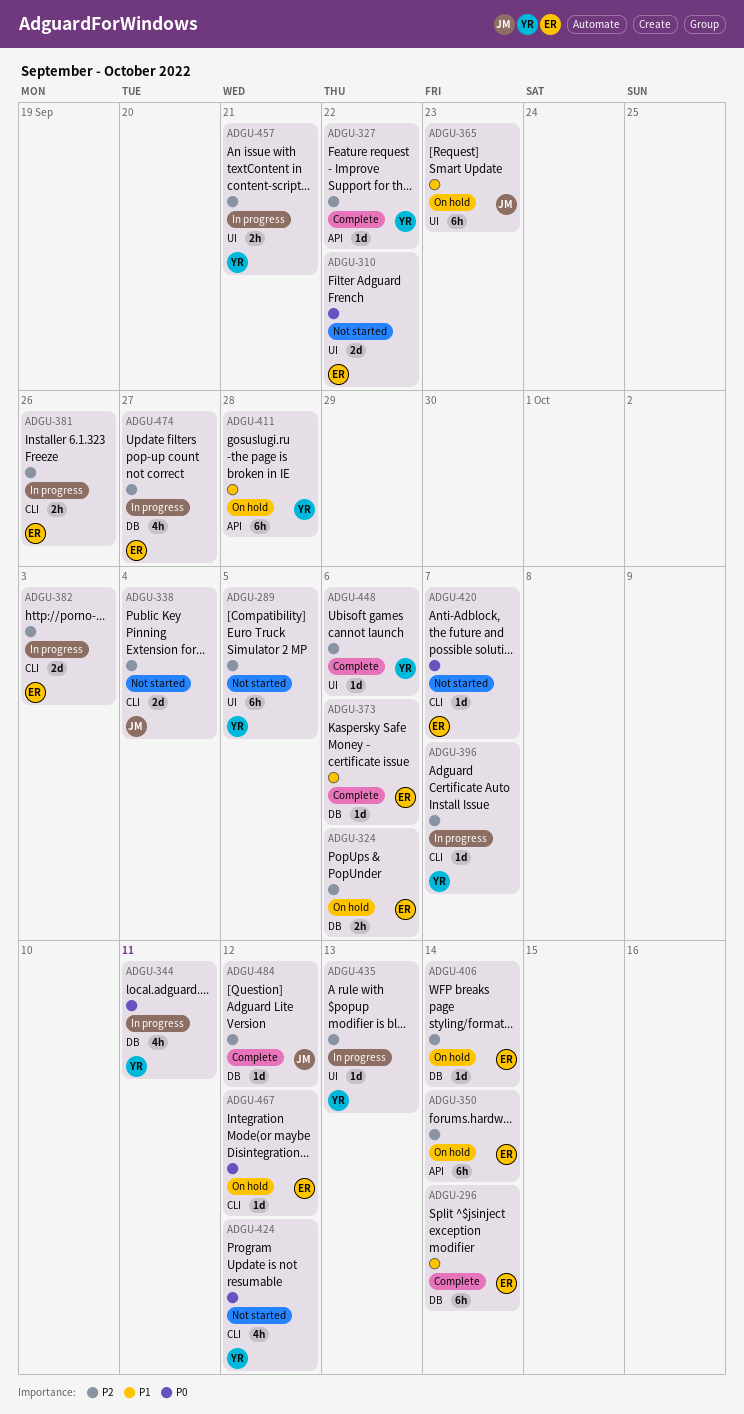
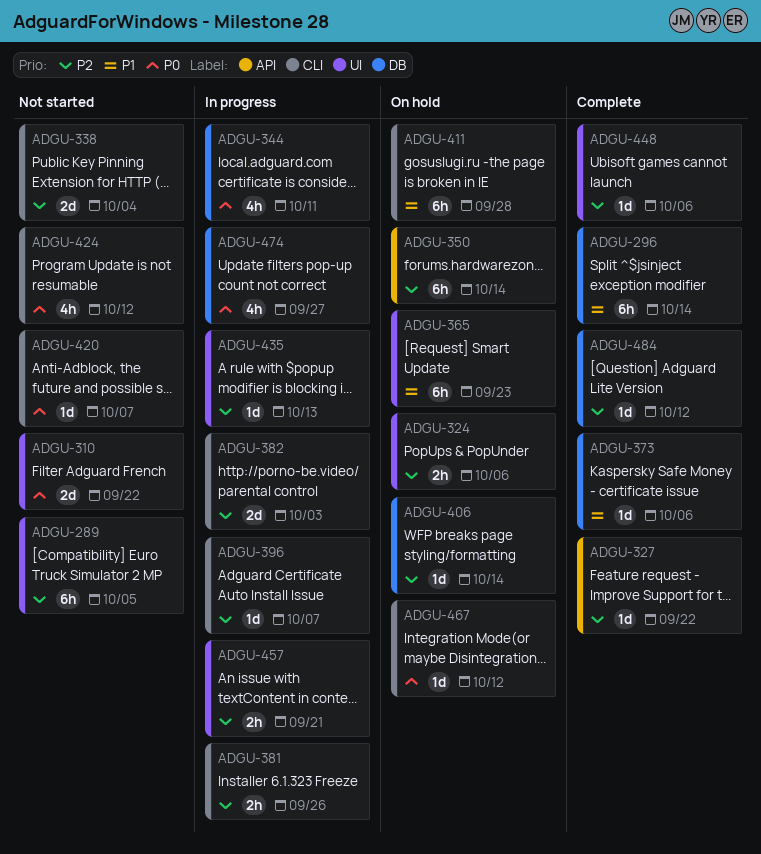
ADGU-324, label: DB -> UI
ADGU-411, label: API -> CLI
ADGU-474, priority: P2 -> P0

